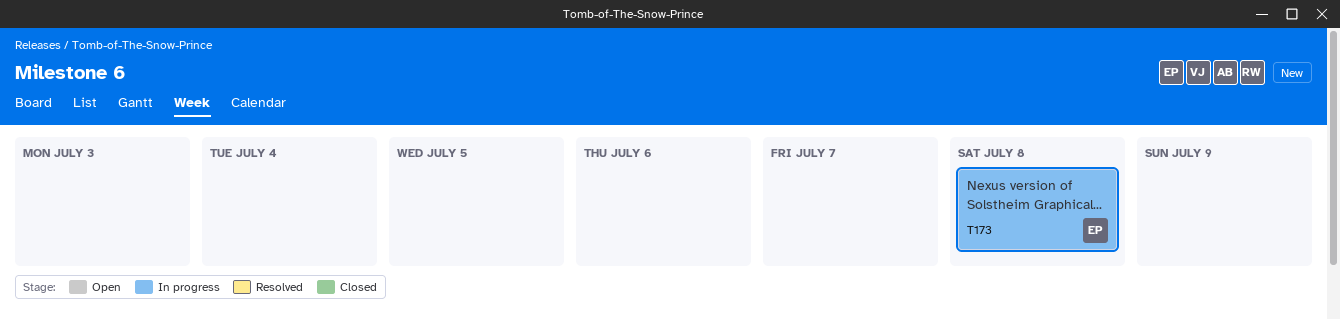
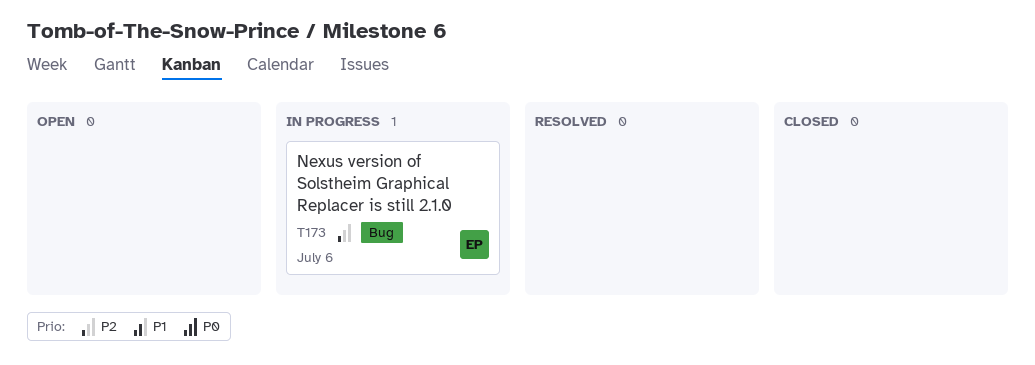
T173, due: Jul 8 -> Jul 6

